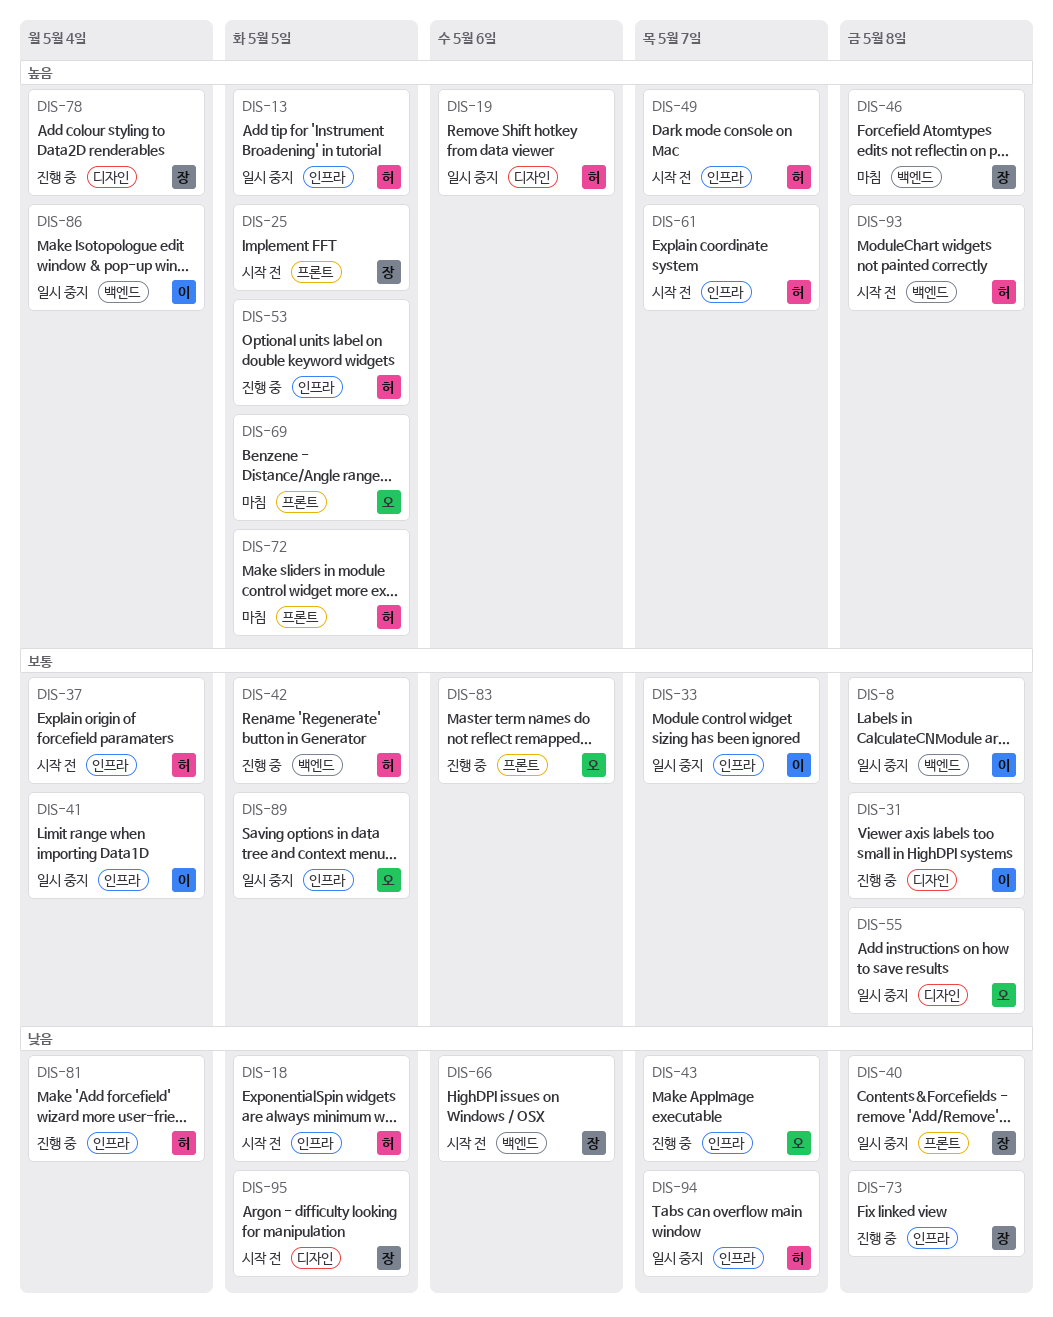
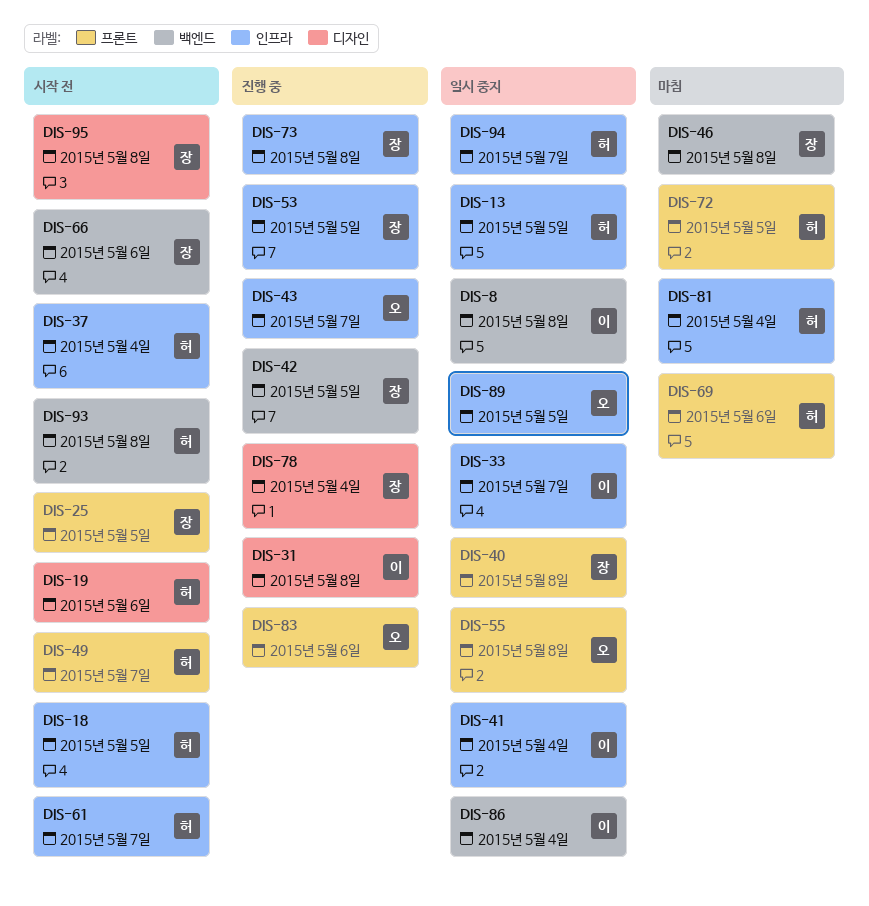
DIS-19, status: 일시 중지 -> 시작 전
DIS-42, owner: 허 -> 장
DIS-49, label: 인프라 -> 프론트
DIS-53, owner: 허 -> 장
DIS-55, label: 디자인 -> 프론트
DIS-69, owner: 오 -> 허
DIS-69, due: May 5 -> May 6
DIS-81, status: 진행 중 -> 마침
DIS-95, due: May 5 -> May 8

